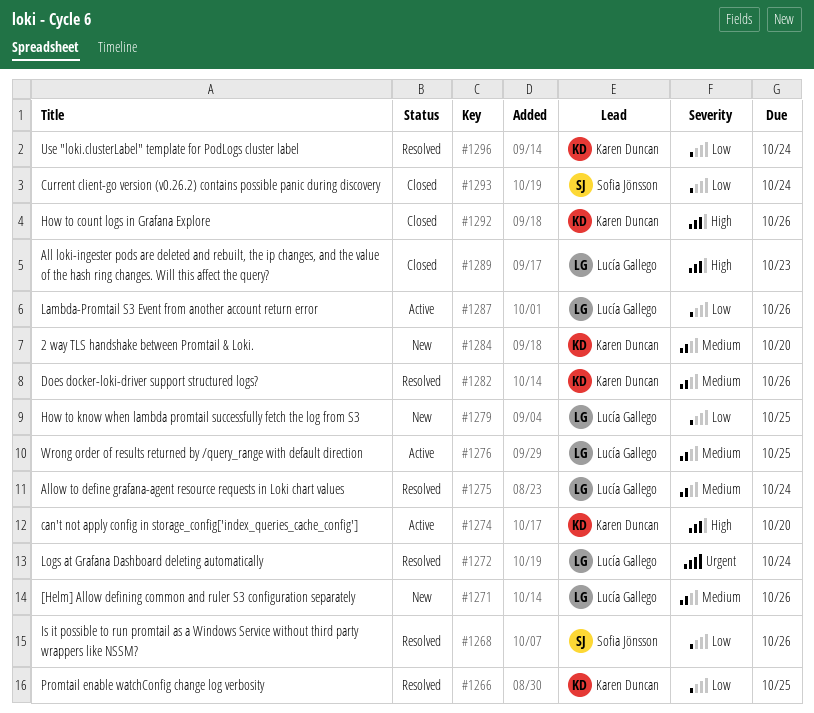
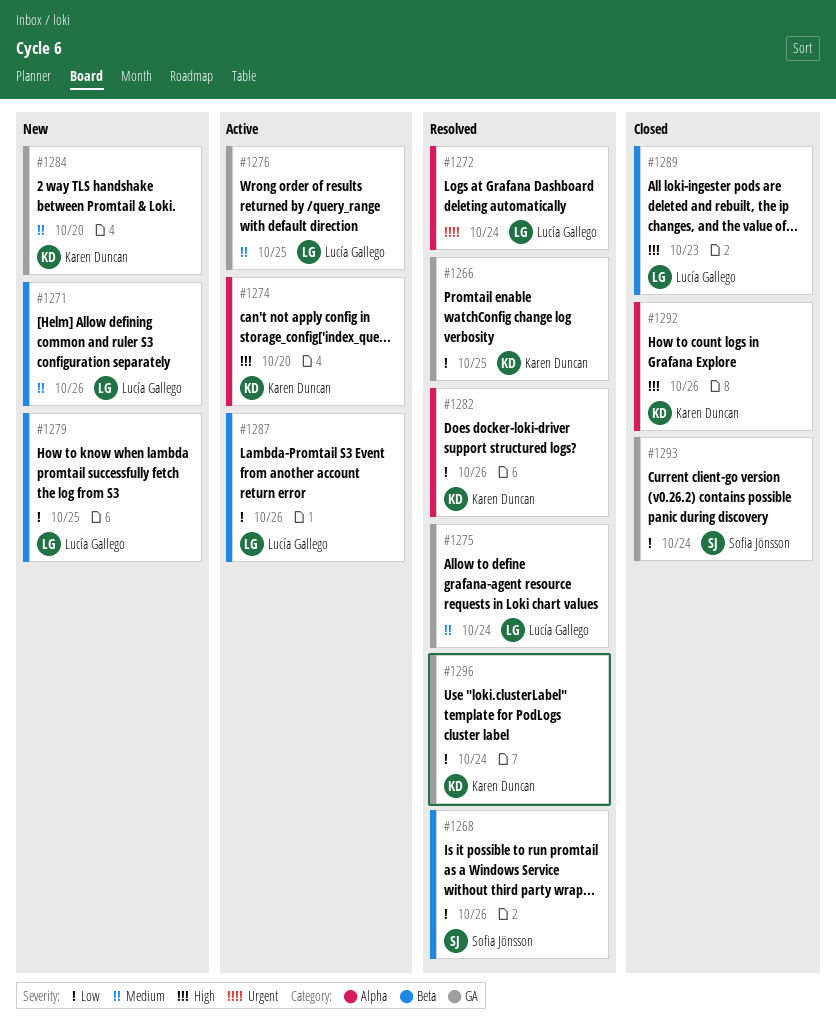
#1282, priority: Medium -> Low

